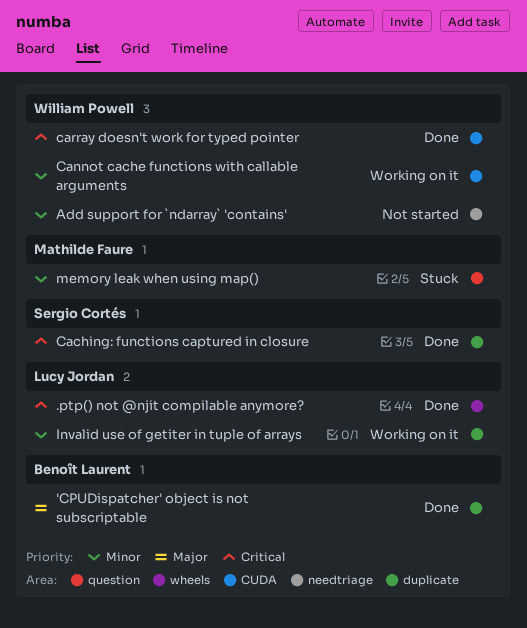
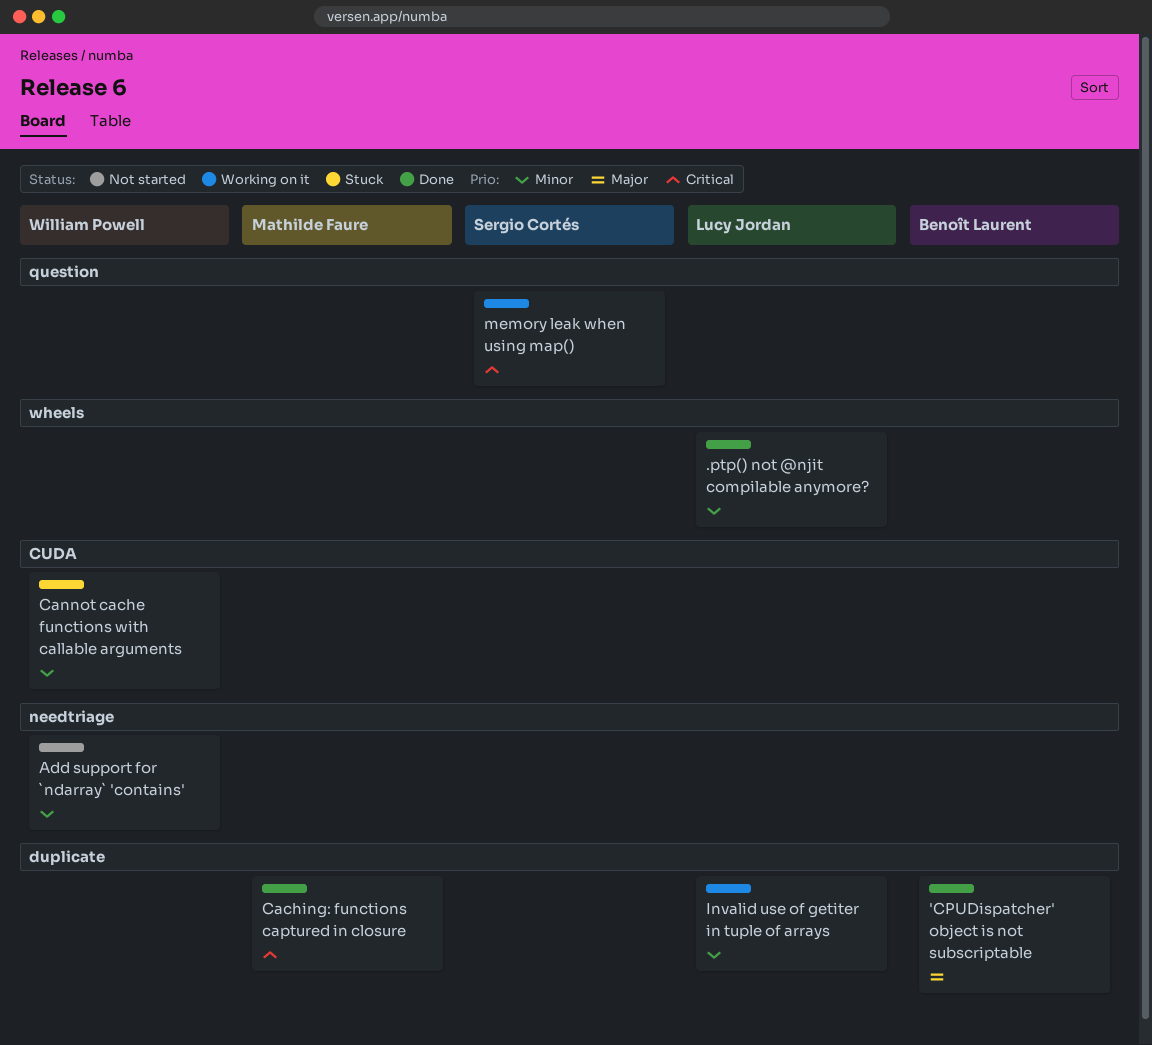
.ptp() not @njit compilable anymore?, priority: Critical -> Minor
Caching: functions captured in closure, owner: Sergio Cortés -> Mathilde Faure
Cannot cache functions with callable arguments, status: Working on it -> Stuck
carray doesn't work for typed pointer: present -> none
memory leak when using map(), status: Stuck -> Working on it
memory leak when using map(), owner: Mathilde Faure -> Sergio Cortés
memory leak when using map(), priority: Minor -> Critical

